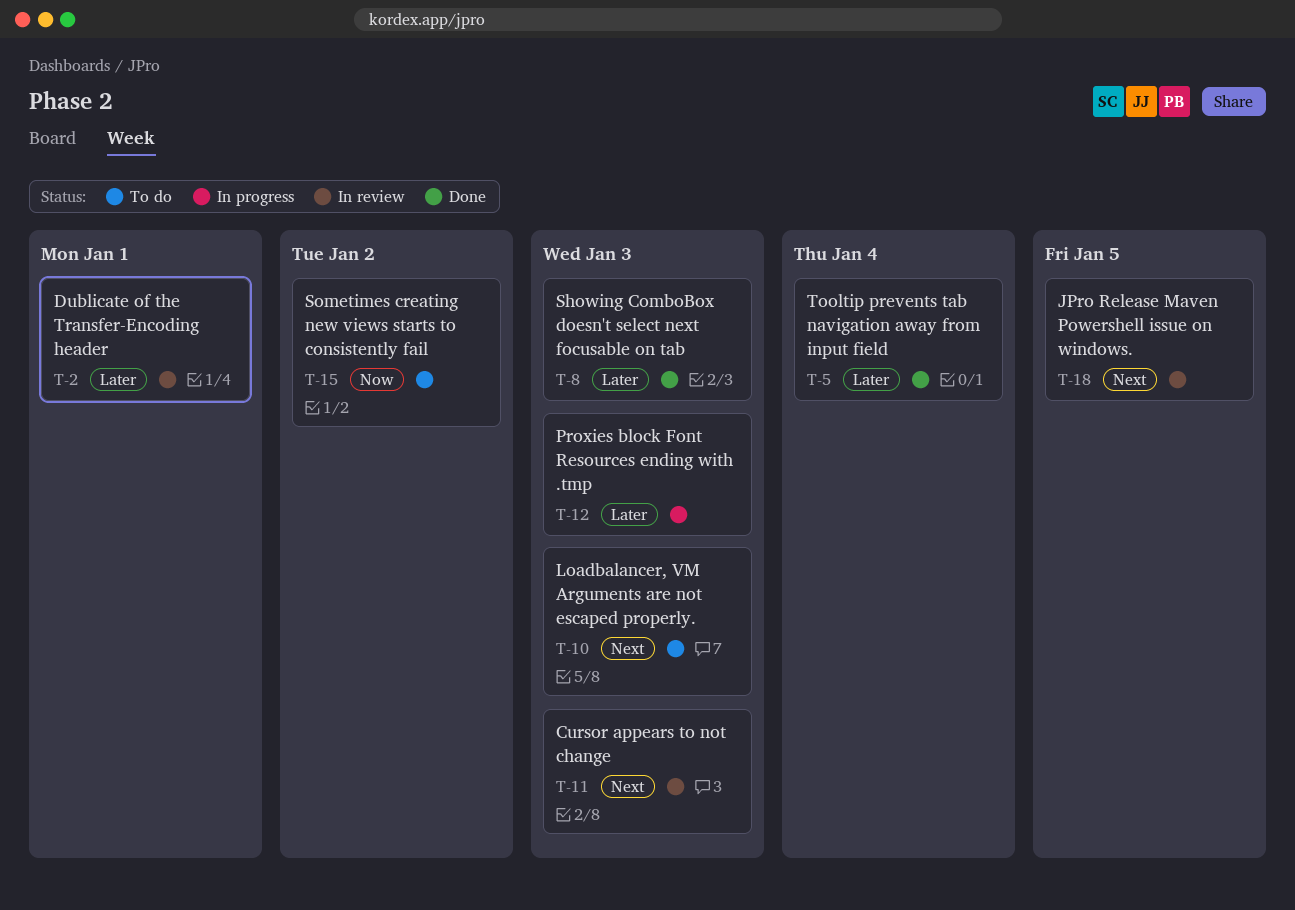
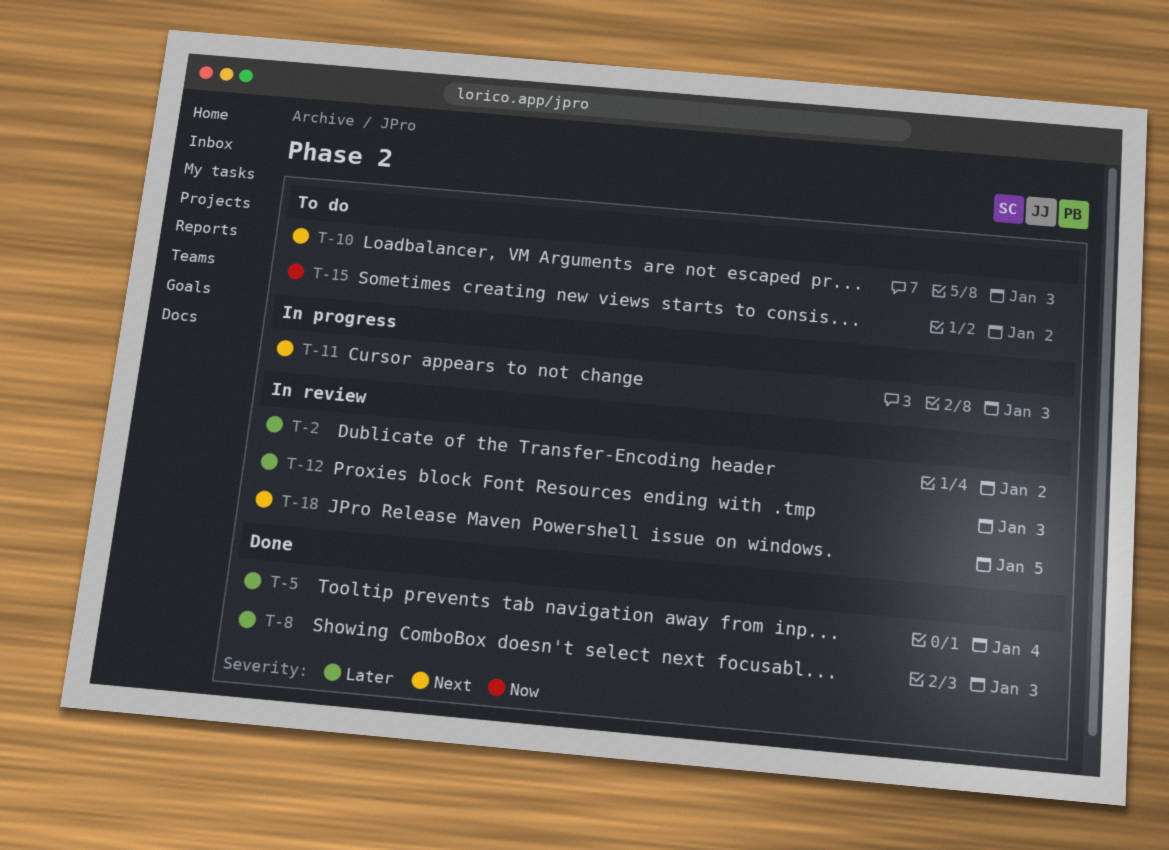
T-2, due: Jan 1 -> Jan 2
T-11, status: In review -> In progress
T-12, status: In progress -> In review

